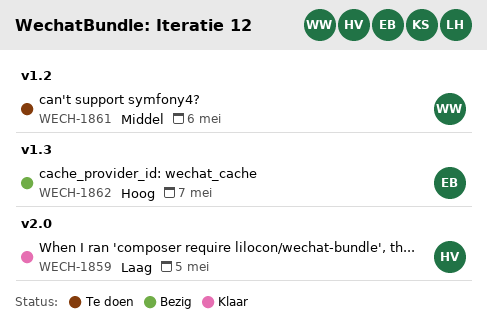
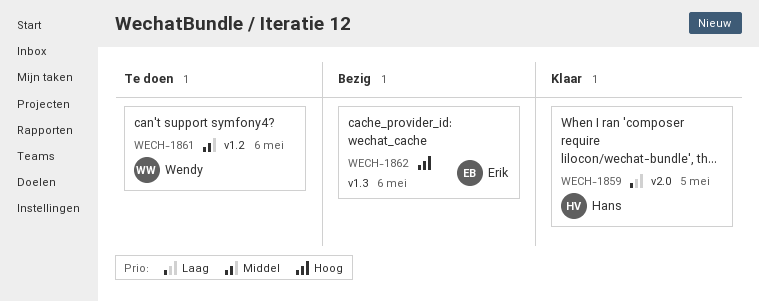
WECH-1862, due: May 7 -> May 6

